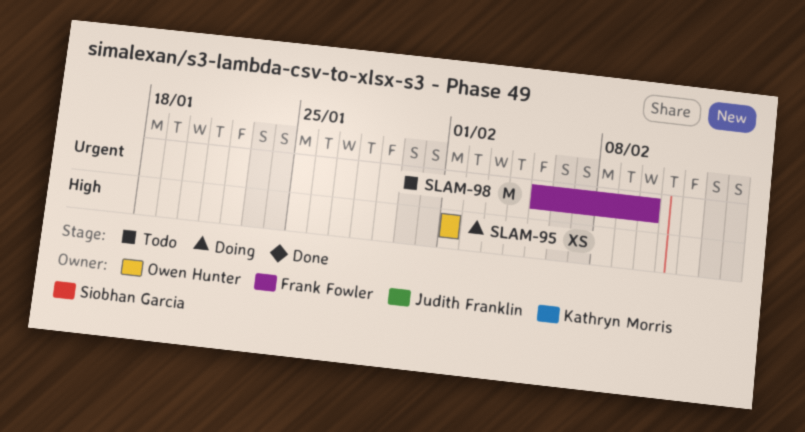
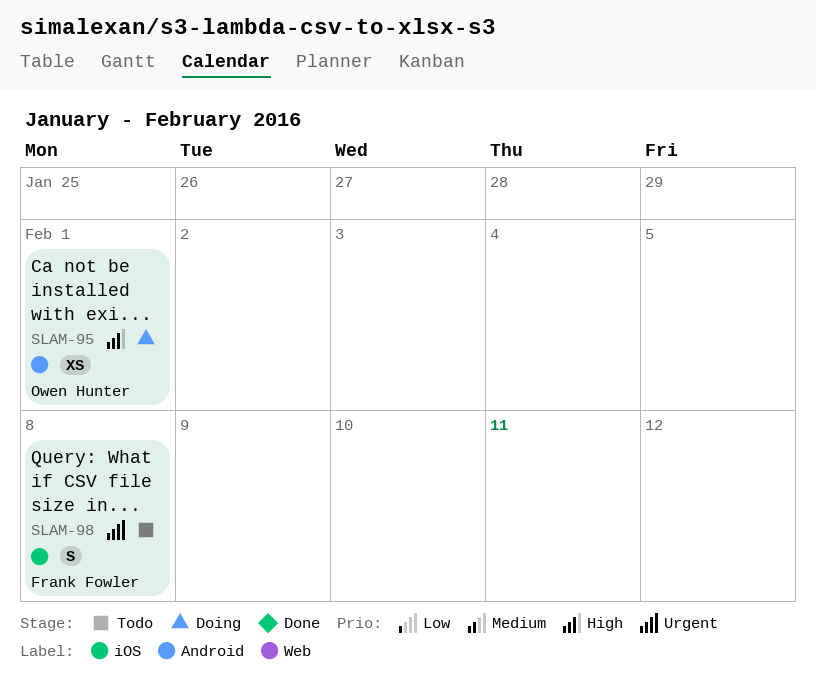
SLAM-98, estimate: M -> S
SLAM-98, due: Feb 10 -> Feb 8

